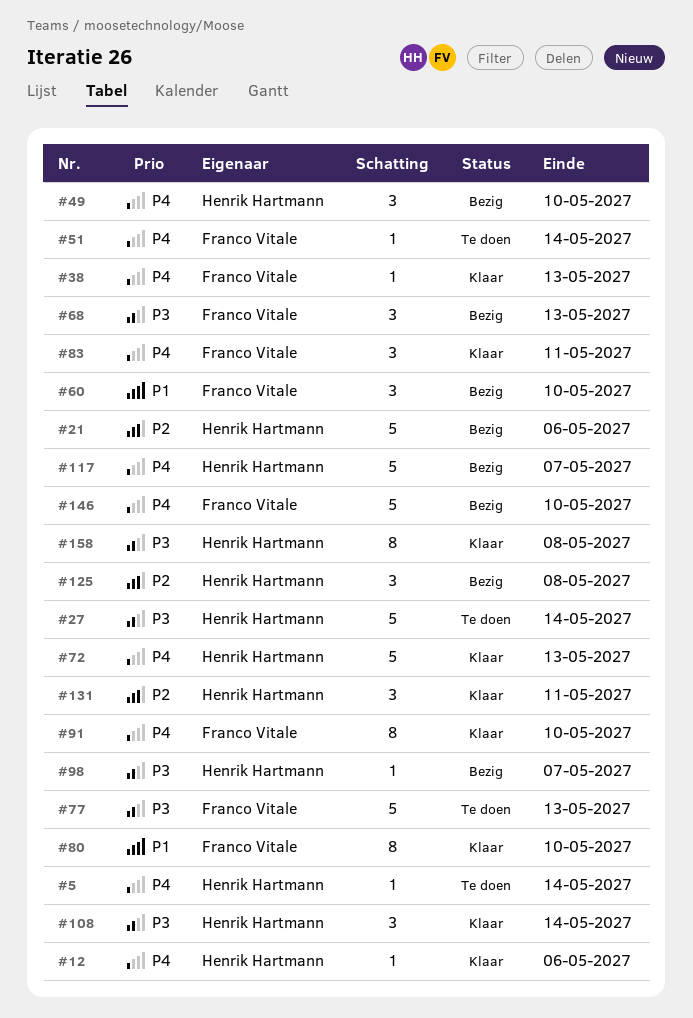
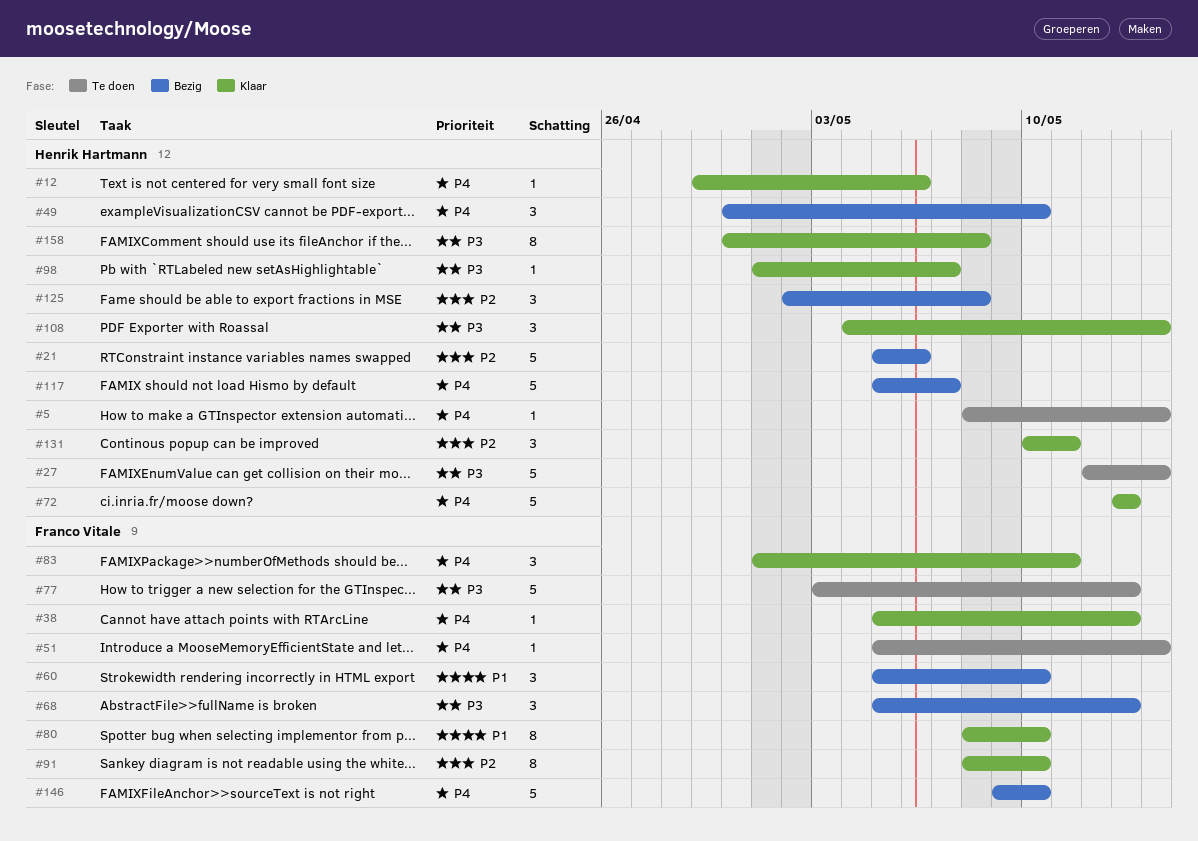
#91, priority: P4 -> P2
#98, status: Bezig -> Klaar

